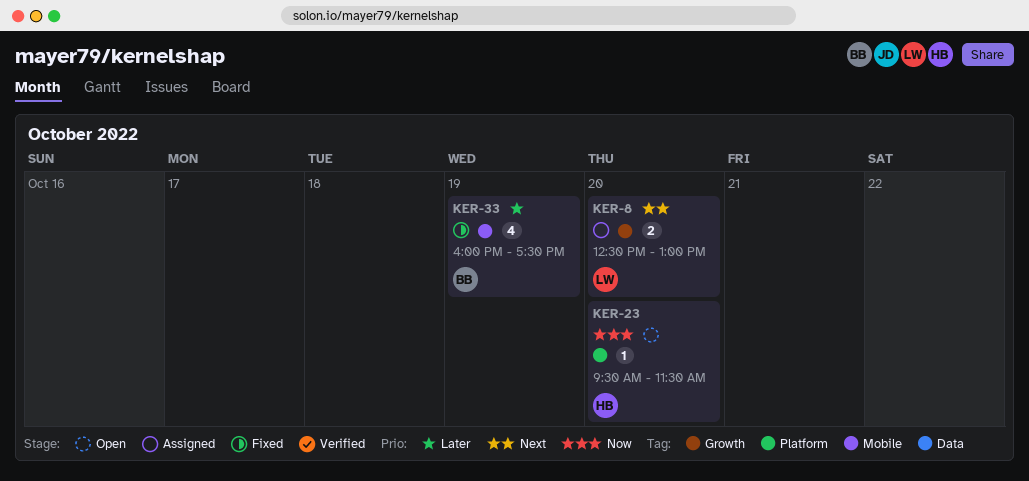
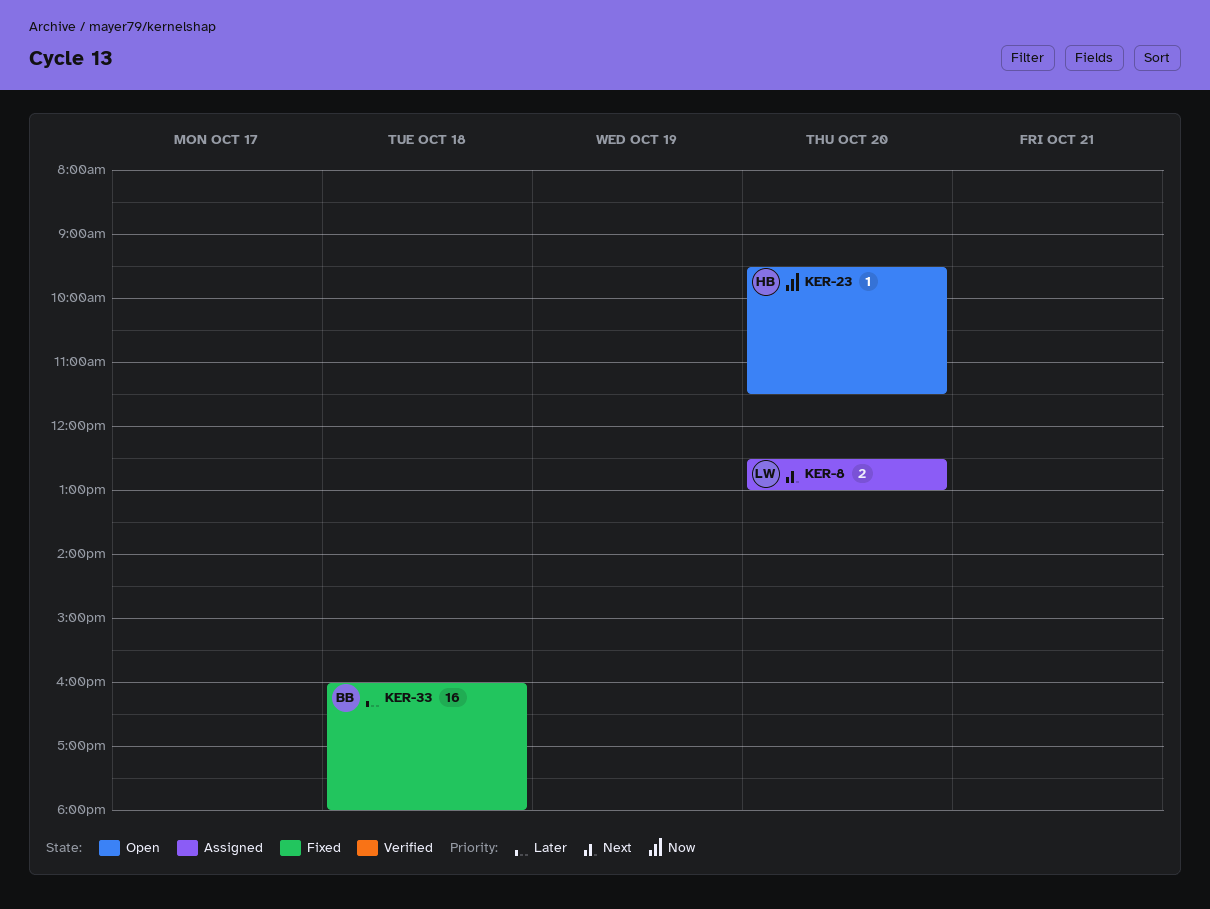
KER-33, estimate: 4 -> 16
KER-33, day: Oct 19 -> Oct 18
KER-33, ends: 17:30 -> 18:00

